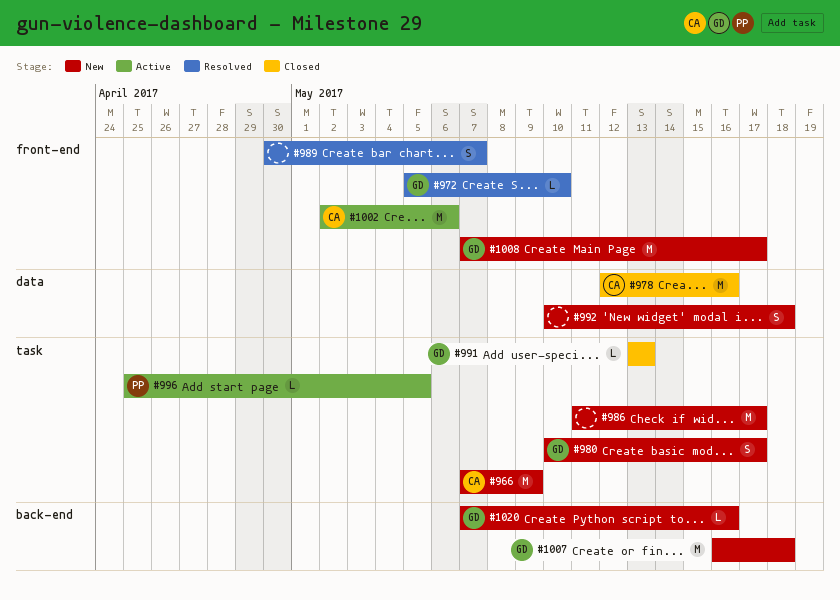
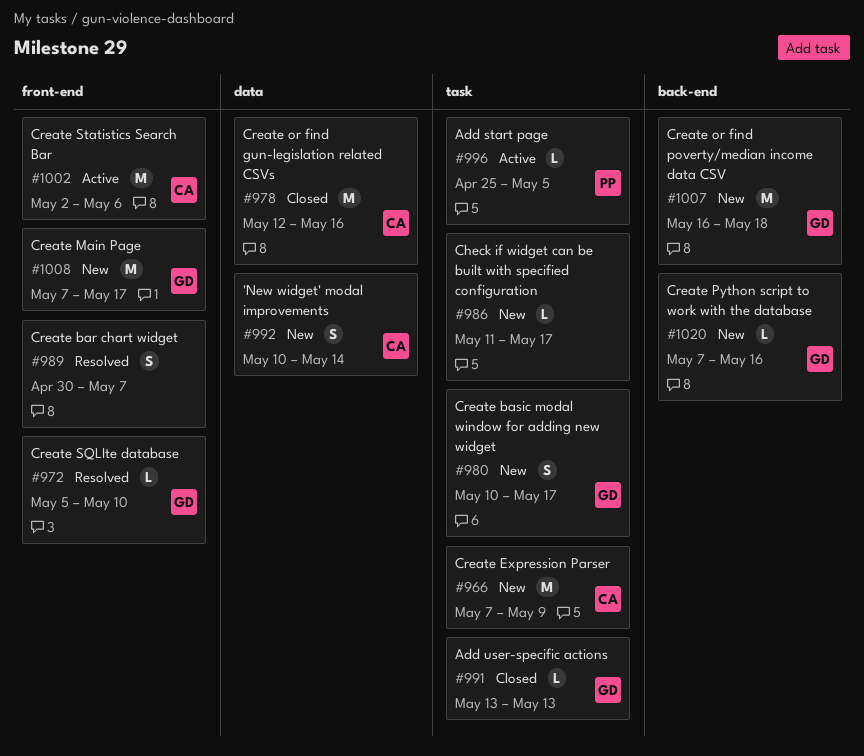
#986, estimate: M -> L
#992, owner: none -> CA
#992, due: May 18 -> May 14

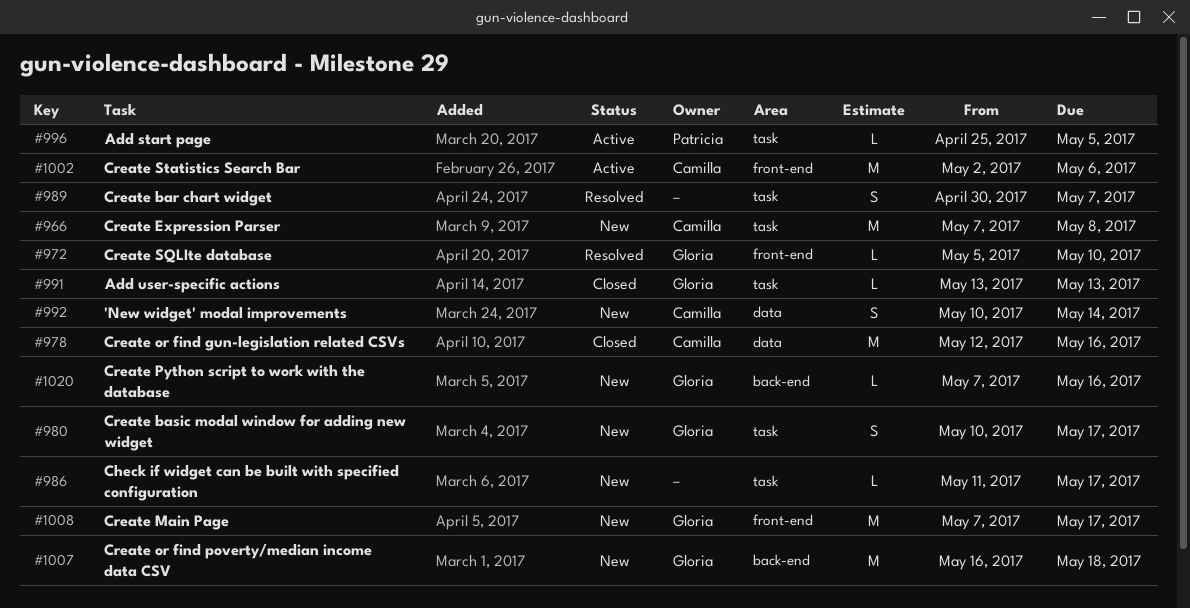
#966, due: May 9 -> May 8
#989, label: front-end -> task

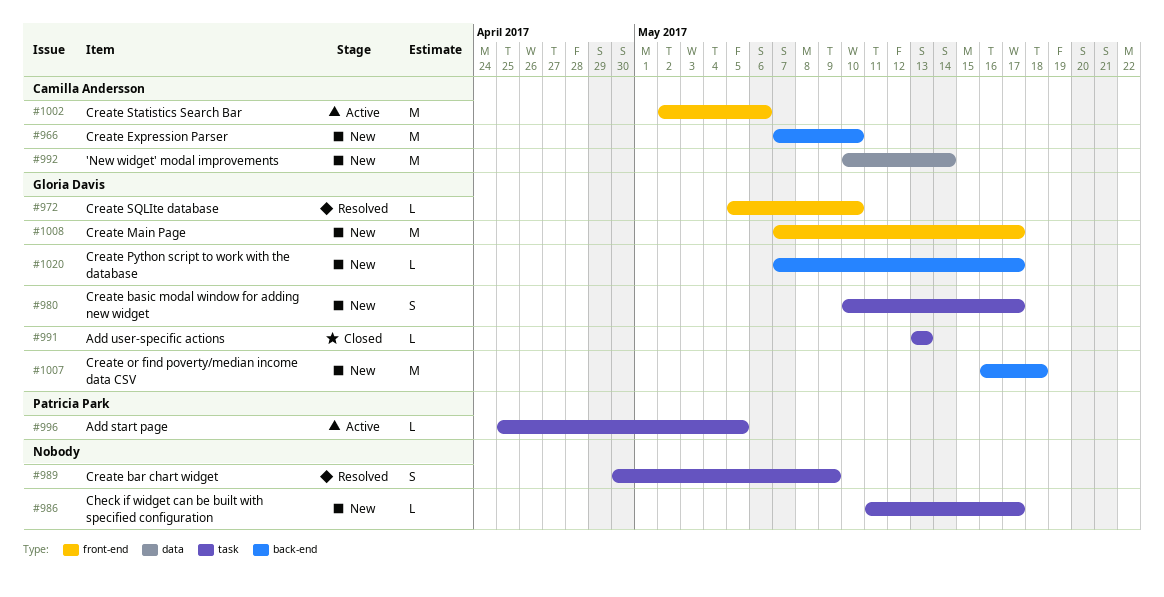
#966, label: task -> back-end
#966, due: May 8 -> May 10
#978: present -> none
#989, due: May 7 -> May 9
#992, estimate: S -> M
#1020, due: May 16 -> May 17

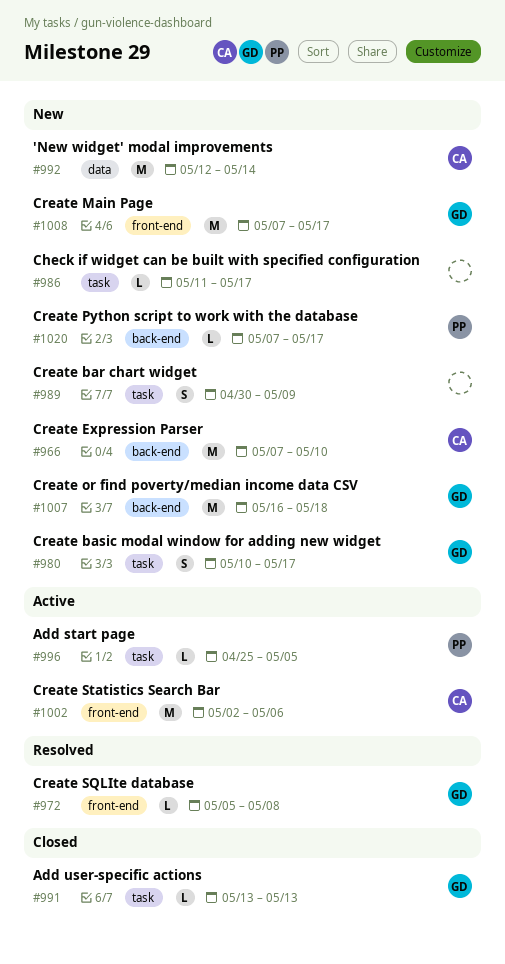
#972, due: May 10 -> May 8
#989, status: Resolved -> New
#992, start: May 10 -> May 12
#1020, owner: Gloria Davis -> Patricia Park

